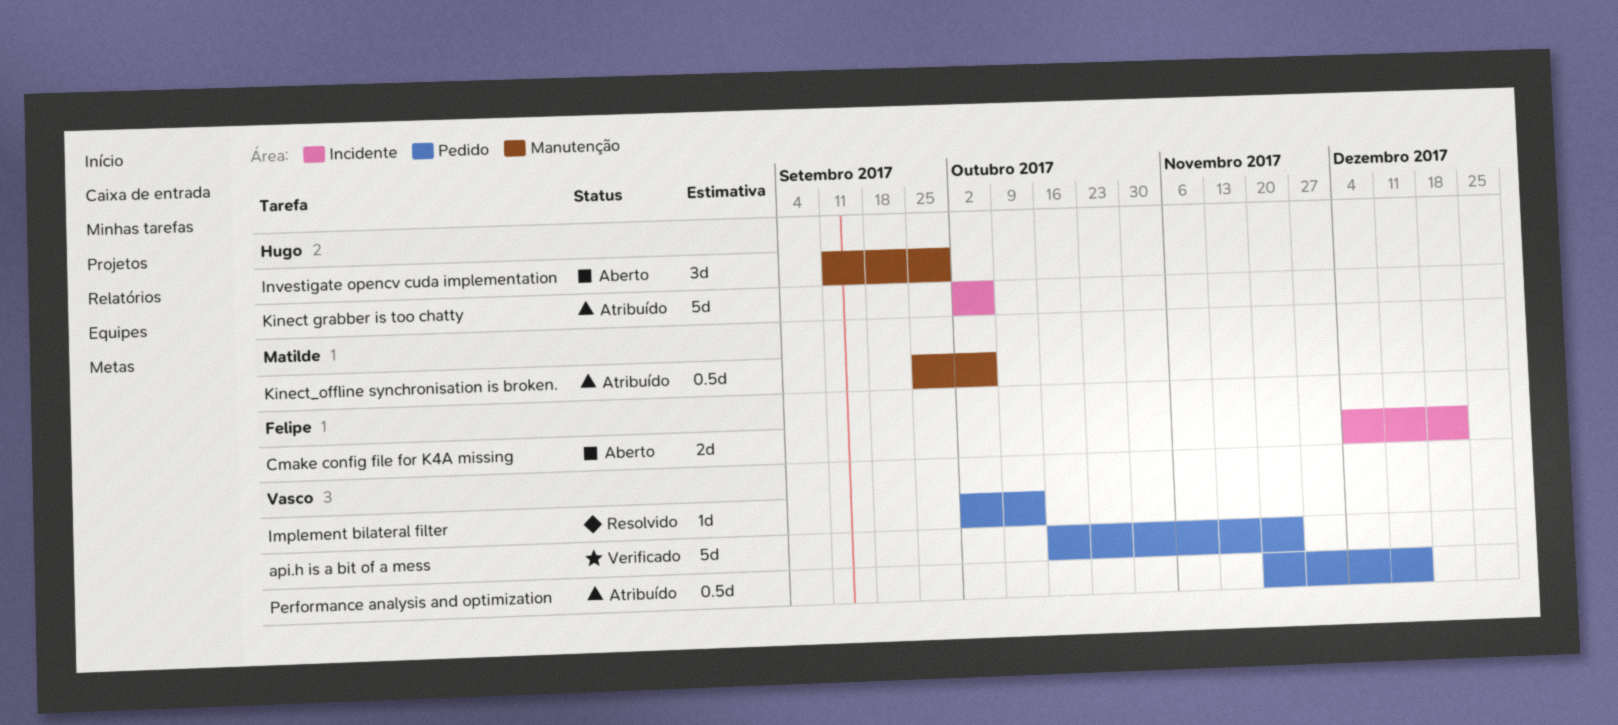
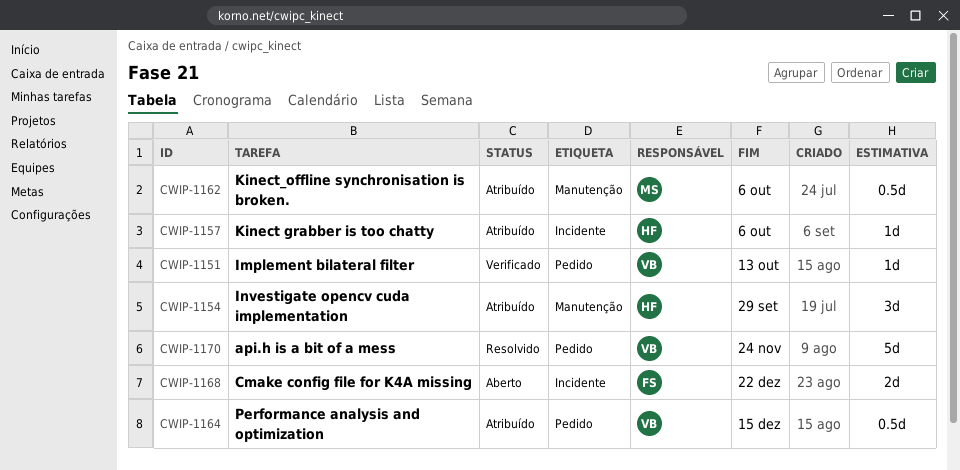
api.h is a bit of a mess, status: Verificado -> Resolvido
Implement bilateral filter, status: Resolvido -> Verificado
Investigate opencv cuda implementation, status: Aberto -> Atribuído
Kinect grabber is too chatty, estimate: 5d -> 1d

